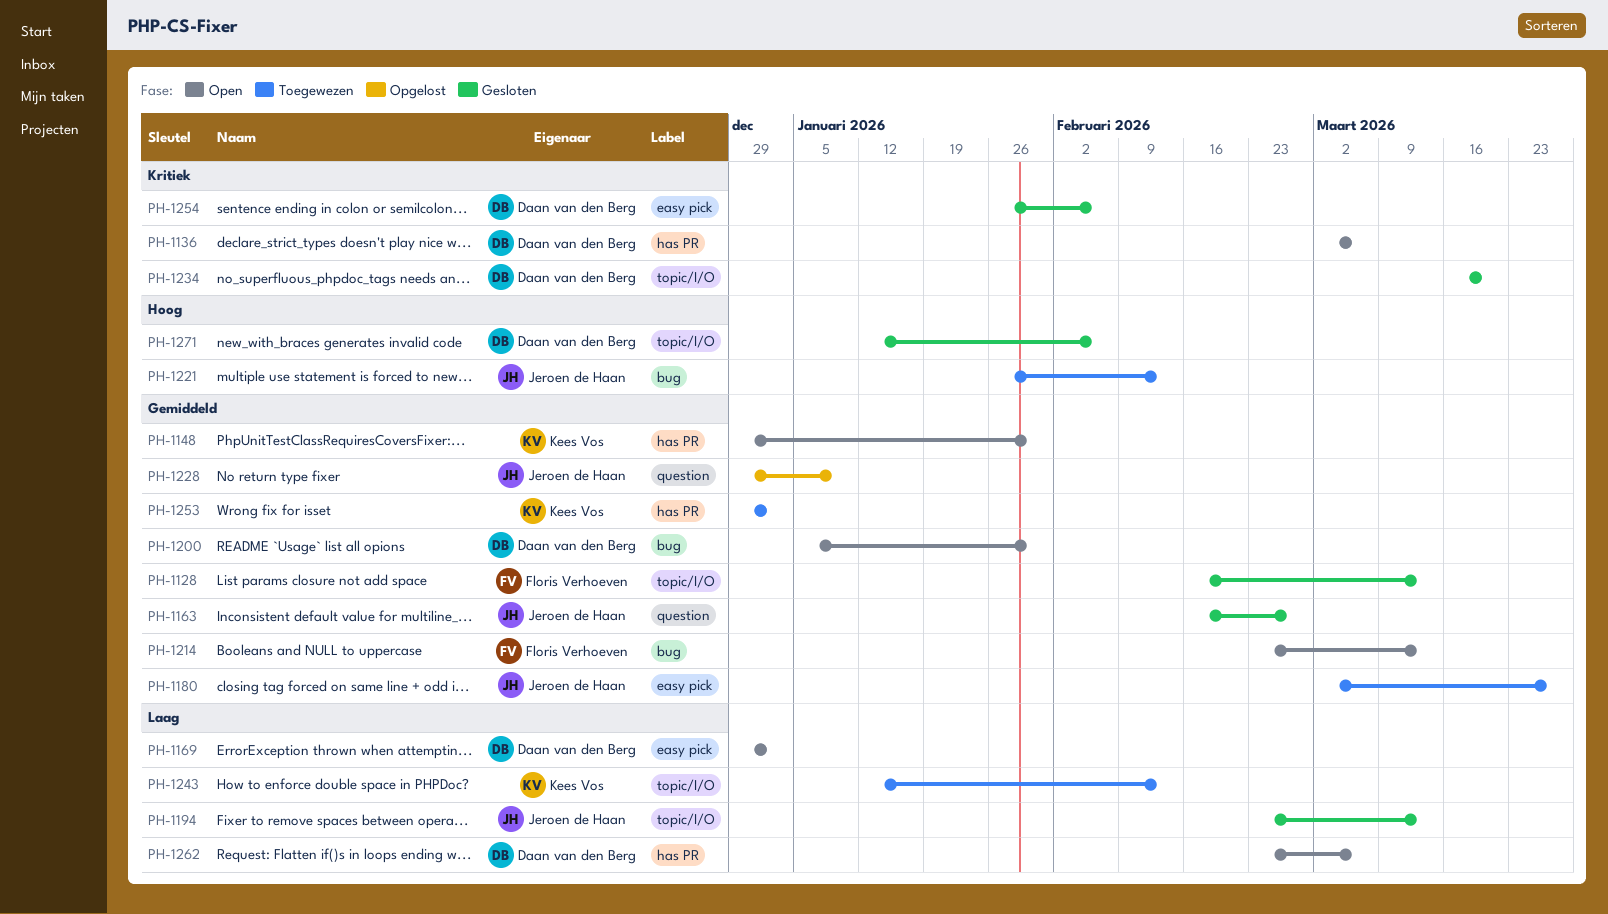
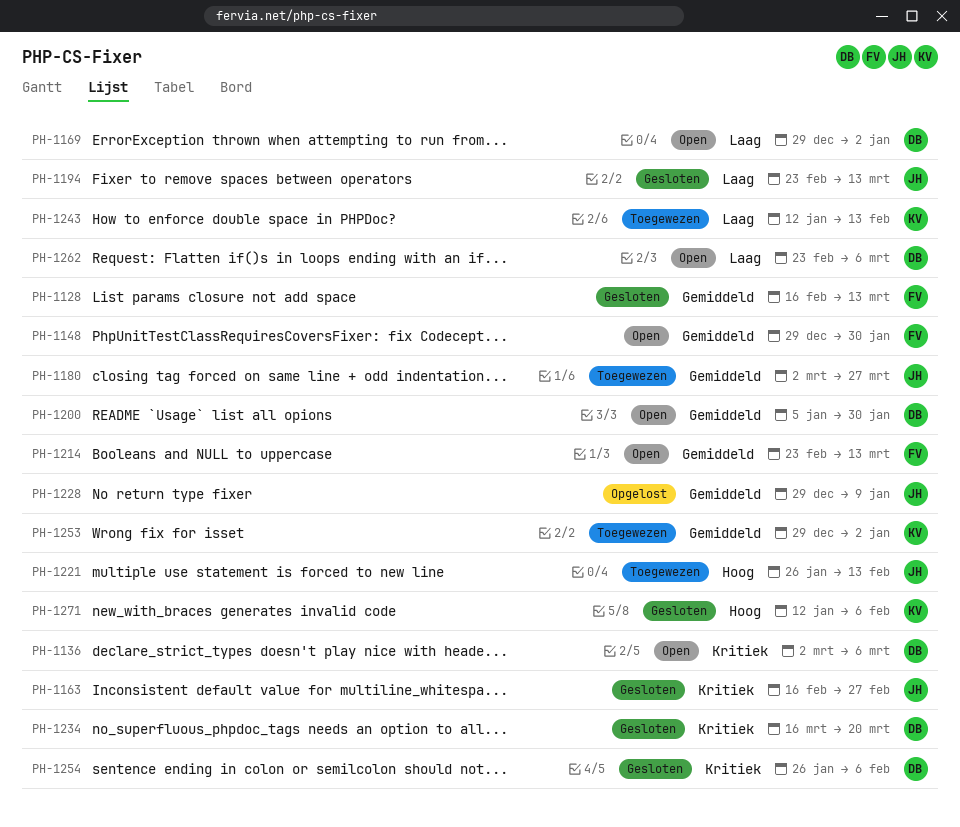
PH-1148, owner: Kees Vos -> Floris Verhoeven
PH-1163, priority: Gemiddeld -> Kritiek
PH-1271, owner: Daan van den Berg -> Kees Vos

